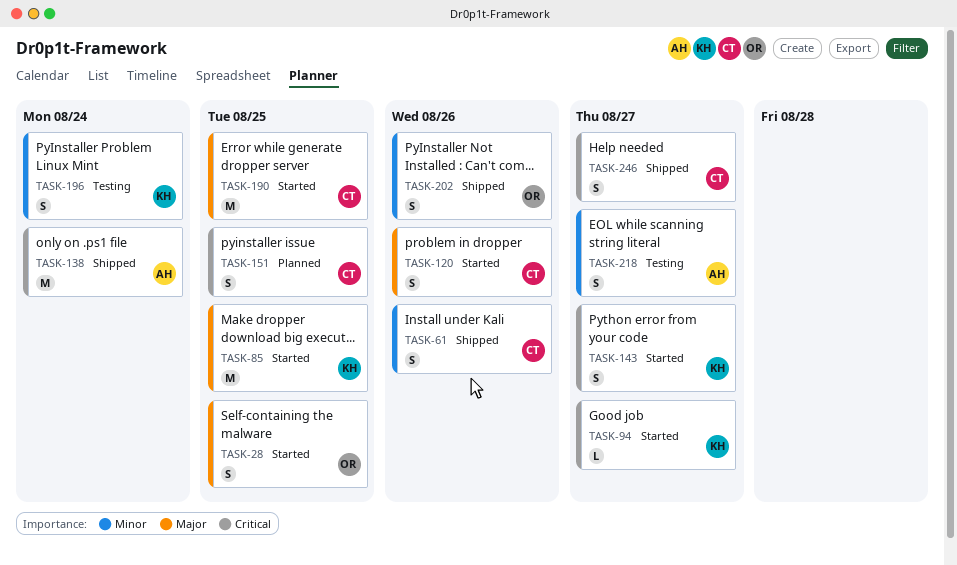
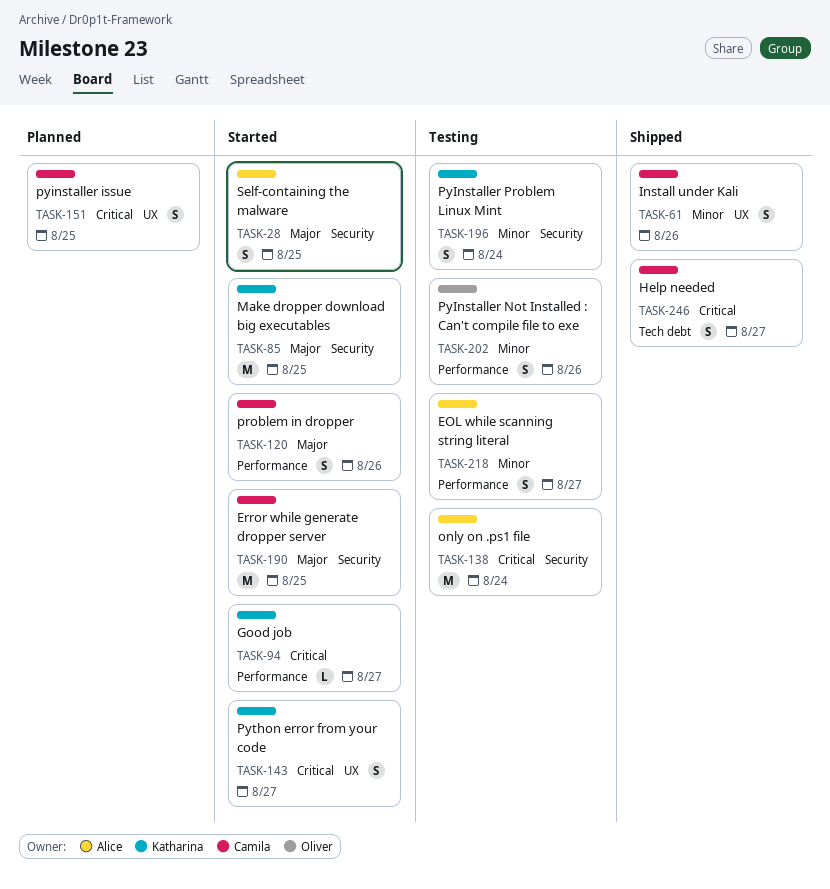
TASK-28, owner: Oliver -> Alice
TASK-138, status: Shipped -> Testing
TASK-202, status: Shipped -> Testing

